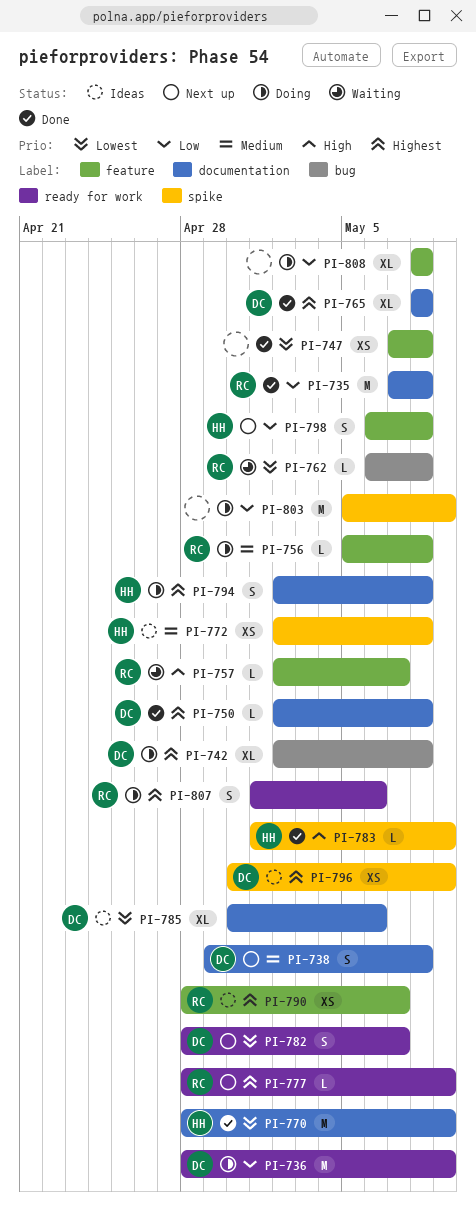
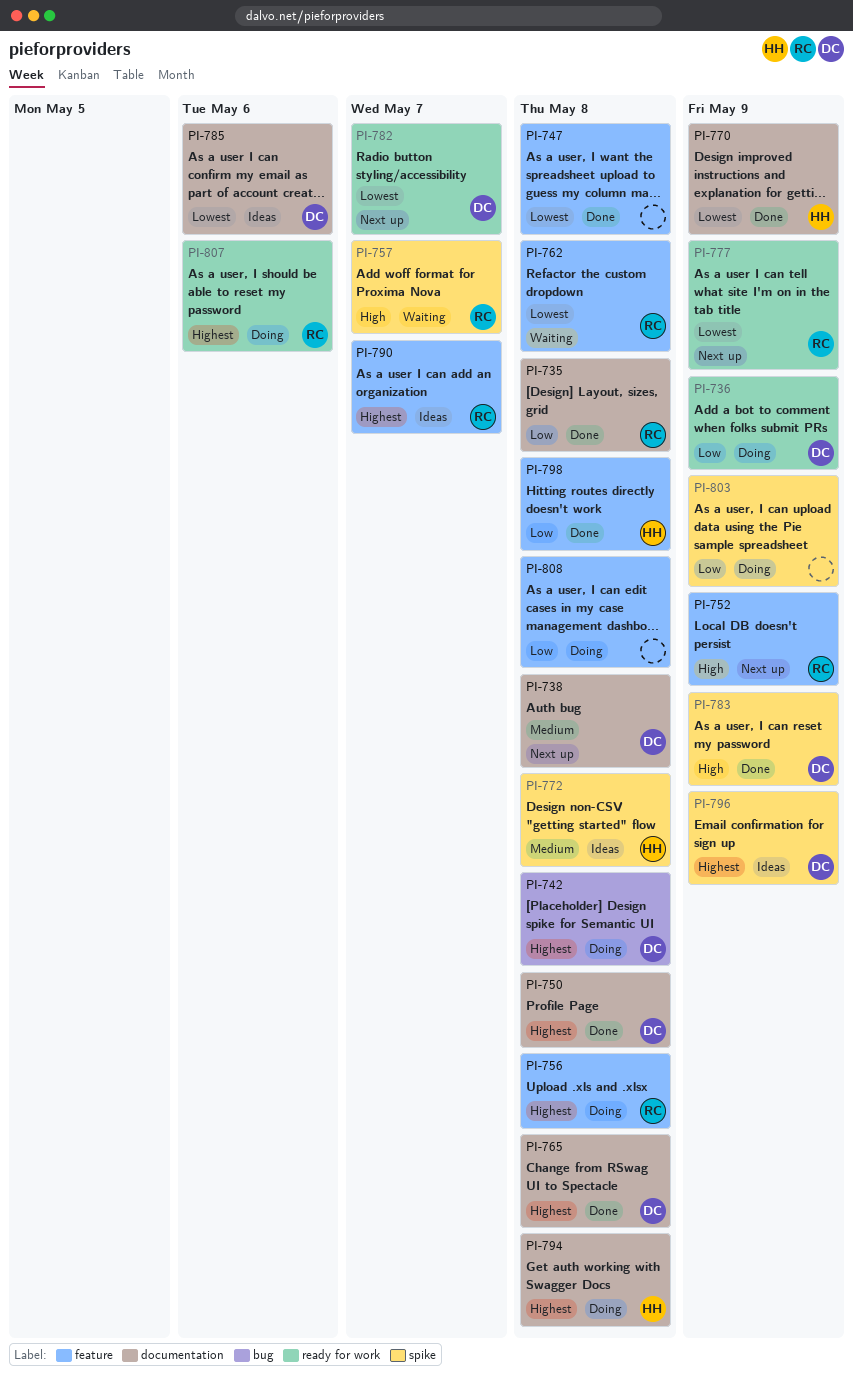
PI-752: none -> present
PI-756, priority: Medium -> Highest
PI-757, label: feature -> spike
PI-762, label: bug -> feature
PI-777, priority: Highest -> Lowest
PI-783, owner: HH -> DC
PI-798, status: Next up -> Done

